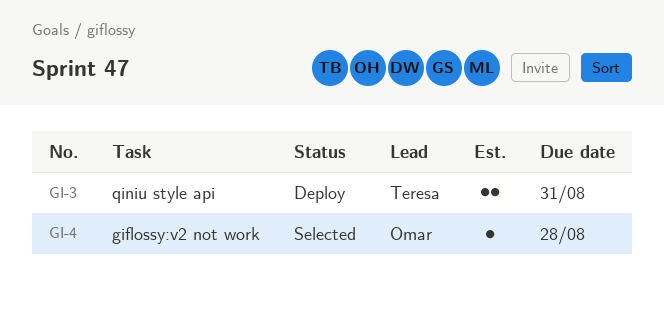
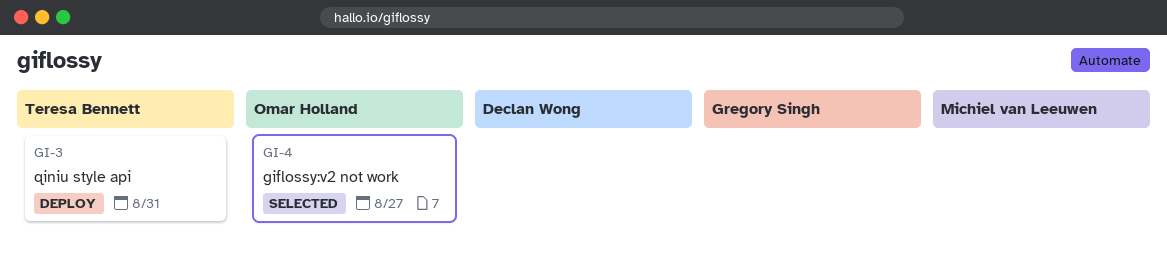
GI-4, due: Aug 28 -> Aug 27

